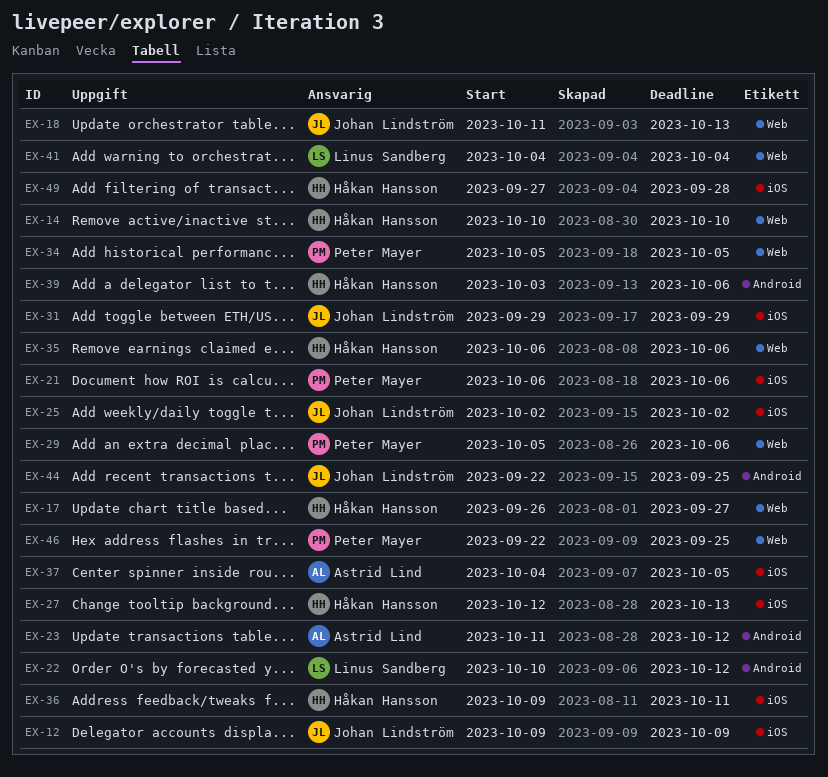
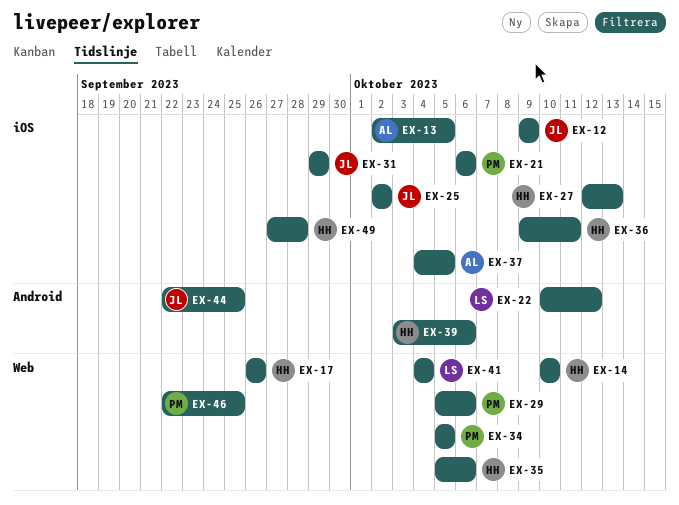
EX-13: none -> present
EX-17, due: Sep 27 -> Sep 26
EX-18: present -> none
EX-23: present -> none
EX-35, start: Oct 6 -> Oct 5

